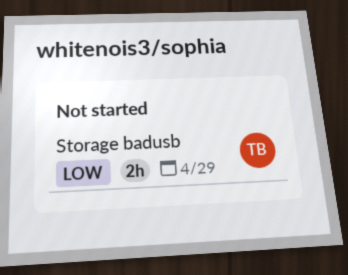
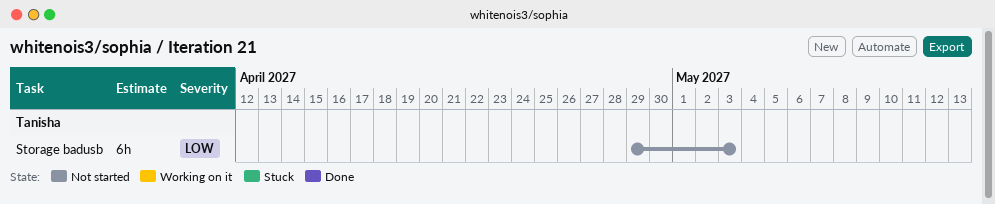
Storage badusb, estimate: 2h -> 6h
Storage badusb, due: Apr 29 -> May 3

